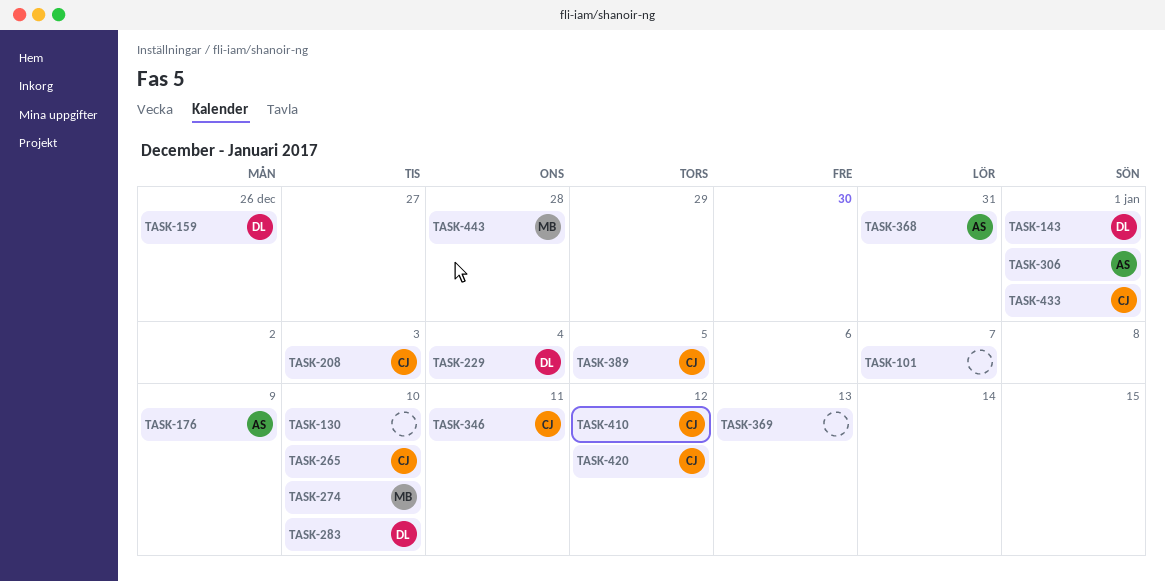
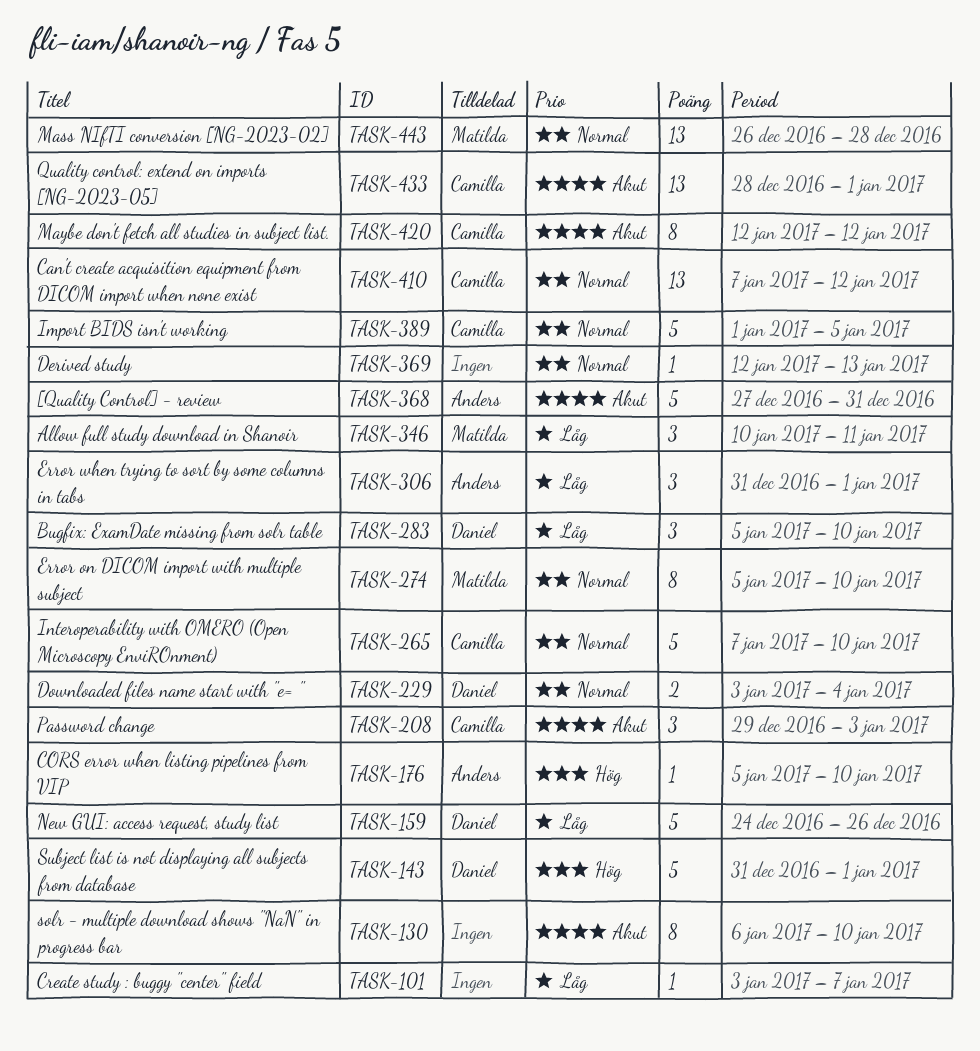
TASK-176, due: Jan 9 -> Jan 10
TASK-346, owner: Camilla -> Matilda

